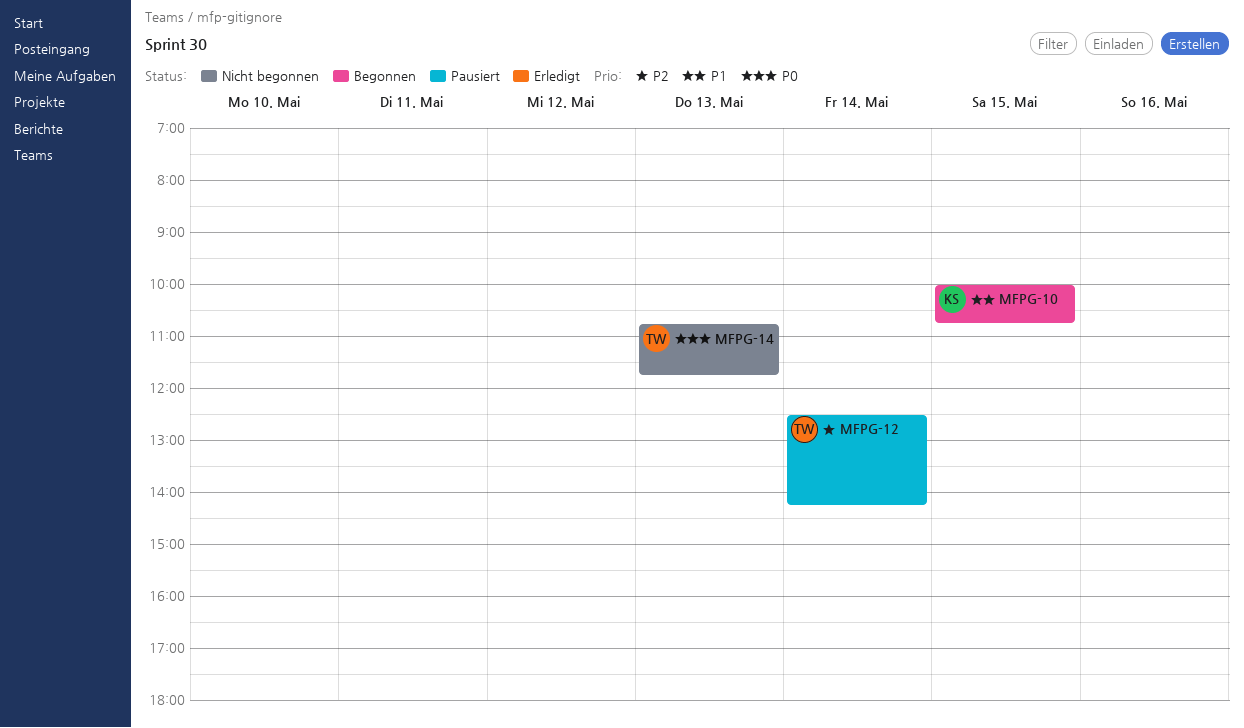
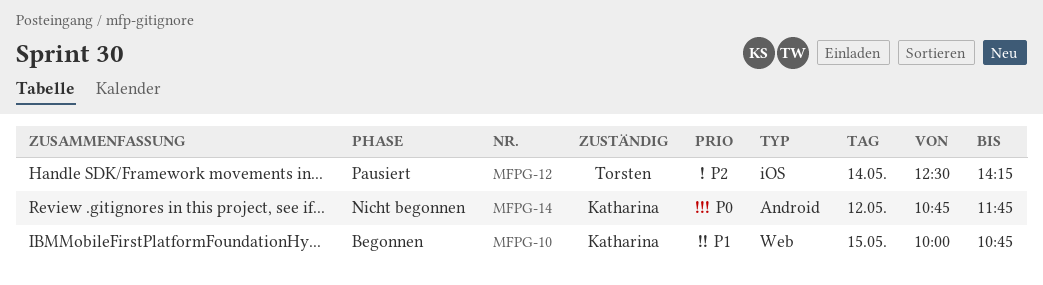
MFPG-14, owner: Torsten -> Katharina
MFPG-14, day: May 13 -> May 12

